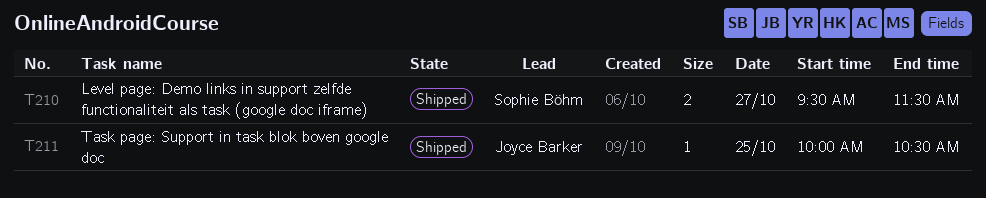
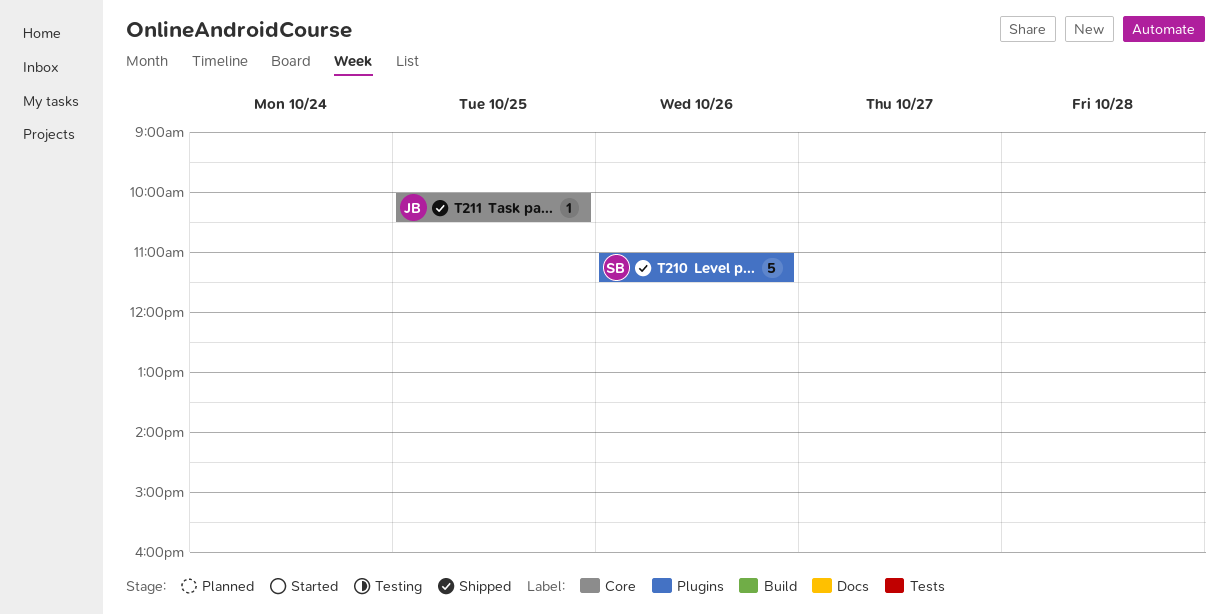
T210, estimate: 2 -> 5
T210, day: Oct 27 -> Oct 26
T210, begins: 09:30 -> 11:00

